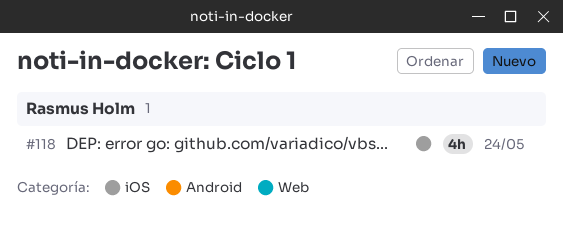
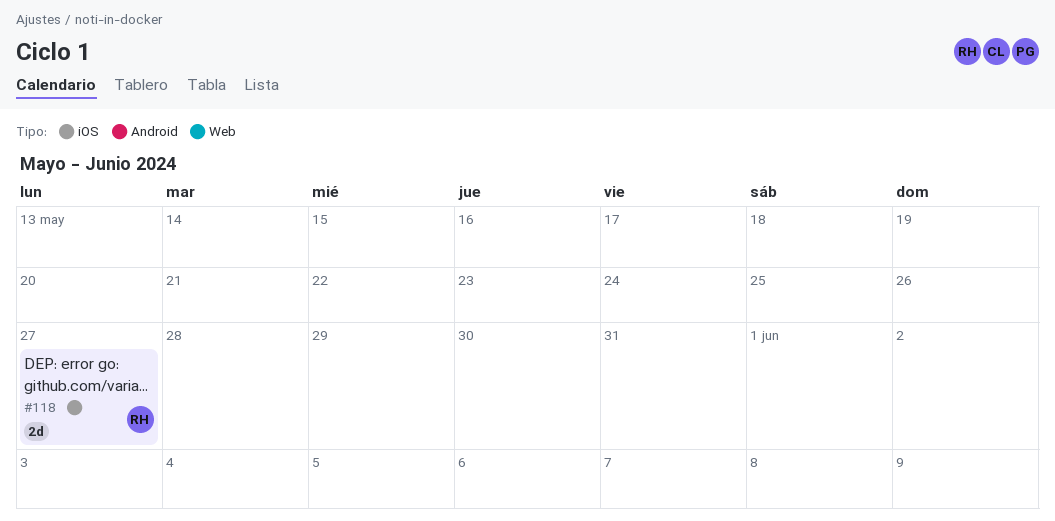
#118, estimate: 4h -> 2d
#118, due: May 24 -> May 27

